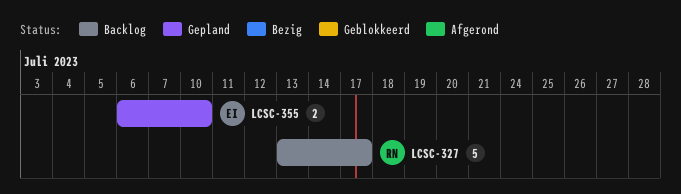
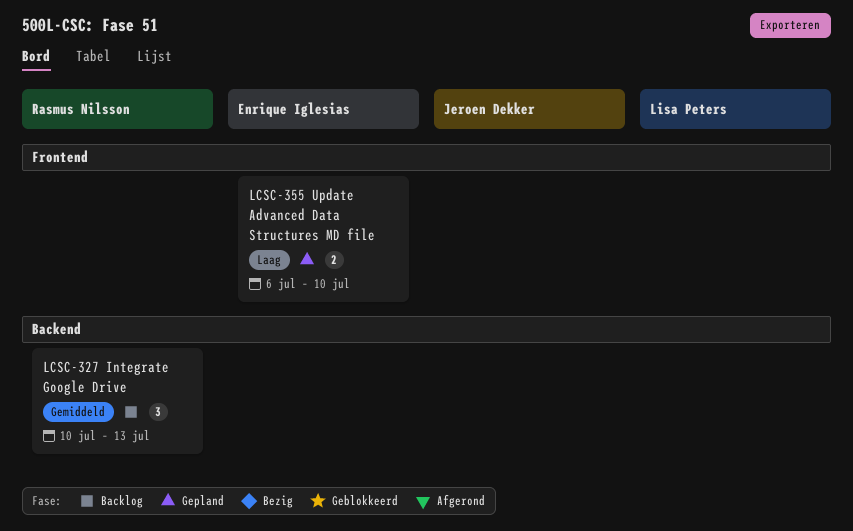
LCSC-327, estimate: 5 -> 3
LCSC-327, start: Jul 13 -> Jul 10
LCSC-327, due: Jul 17 -> Jul 13

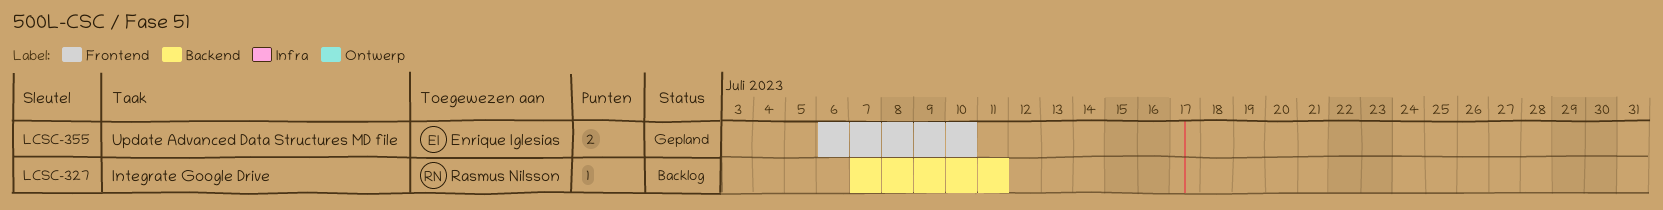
LCSC-327, estimate: 3 -> 1
LCSC-327, start: Jul 10 -> Jul 7
LCSC-327, due: Jul 13 -> Jul 11

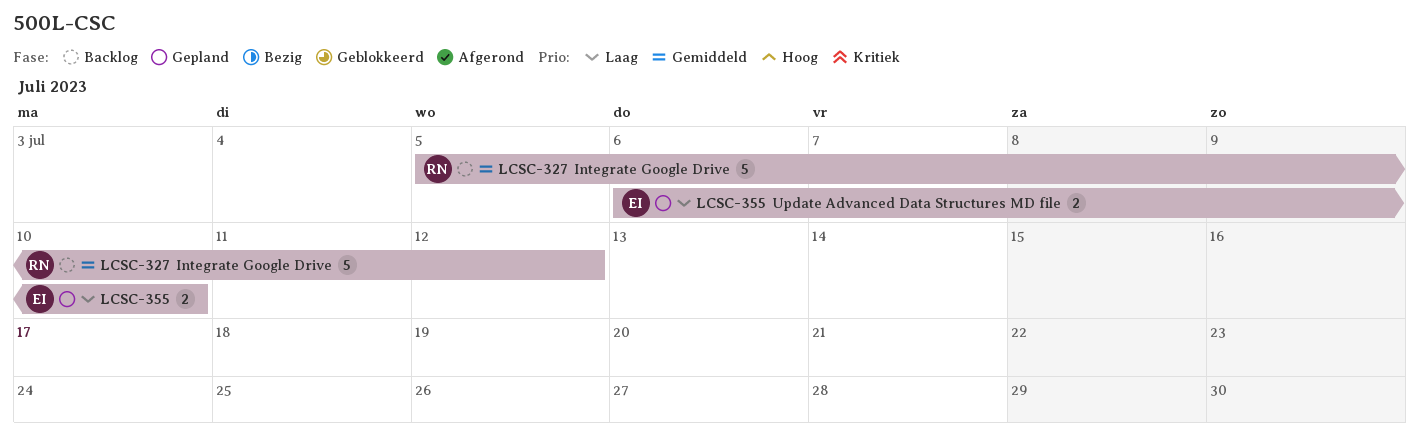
LCSC-327, estimate: 1 -> 5
LCSC-327, start: Jul 7 -> Jul 5
LCSC-327, due: Jul 11 -> Jul 12

